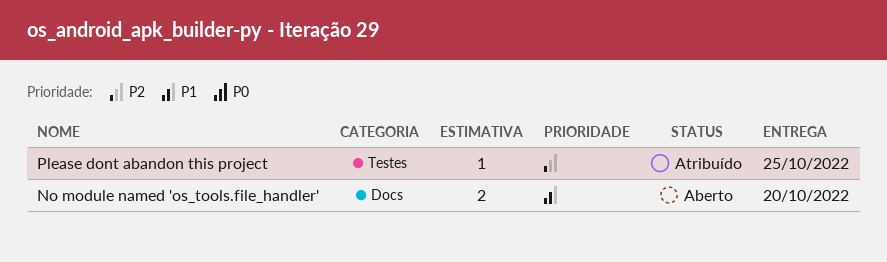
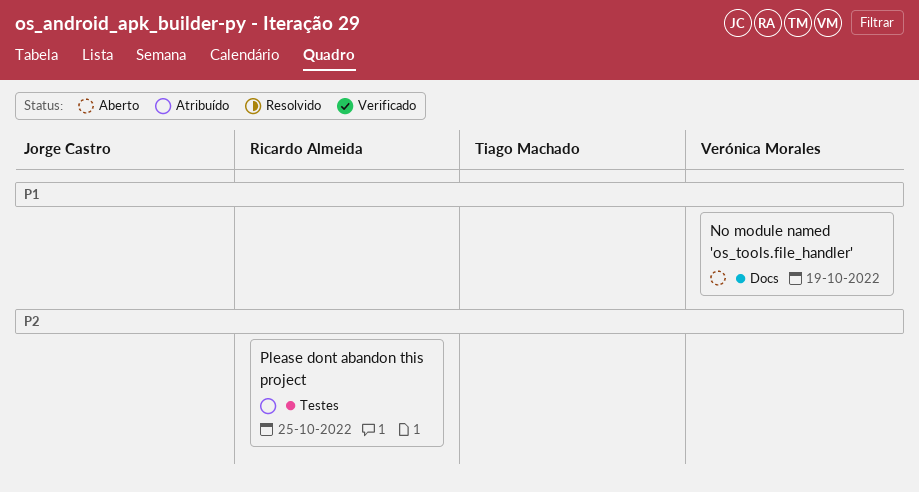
No module named 'os_tools.file_handler', due: Oct 20 -> Oct 19

